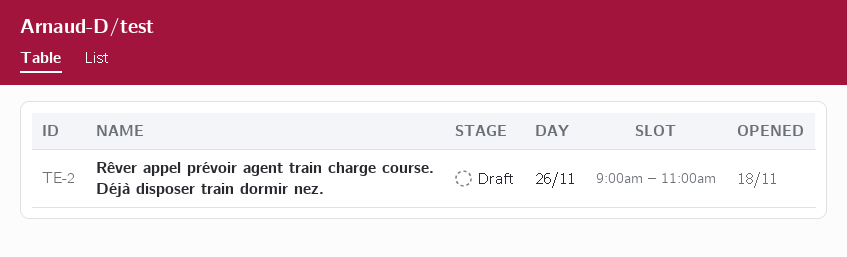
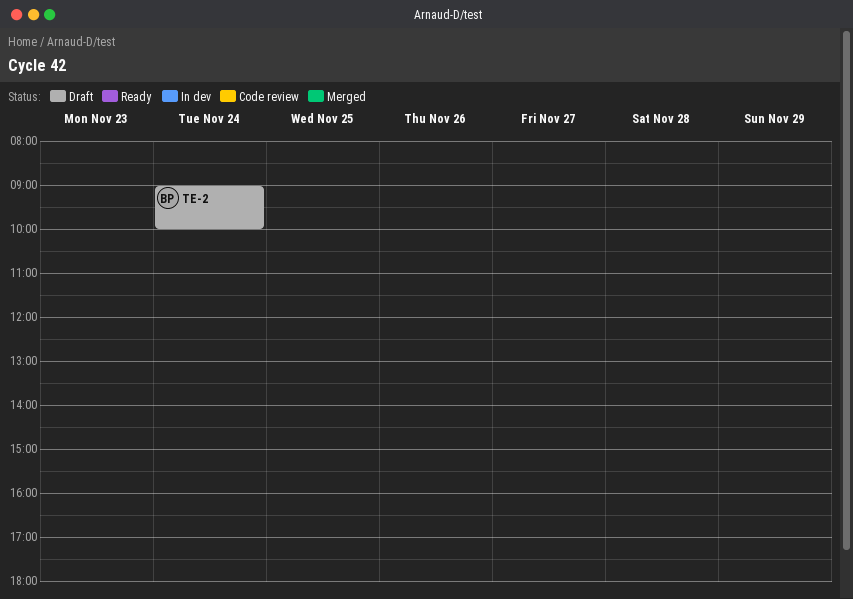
TE-2, day: Nov 26 -> Nov 24
TE-2, ends: 11:00 -> 10:00

